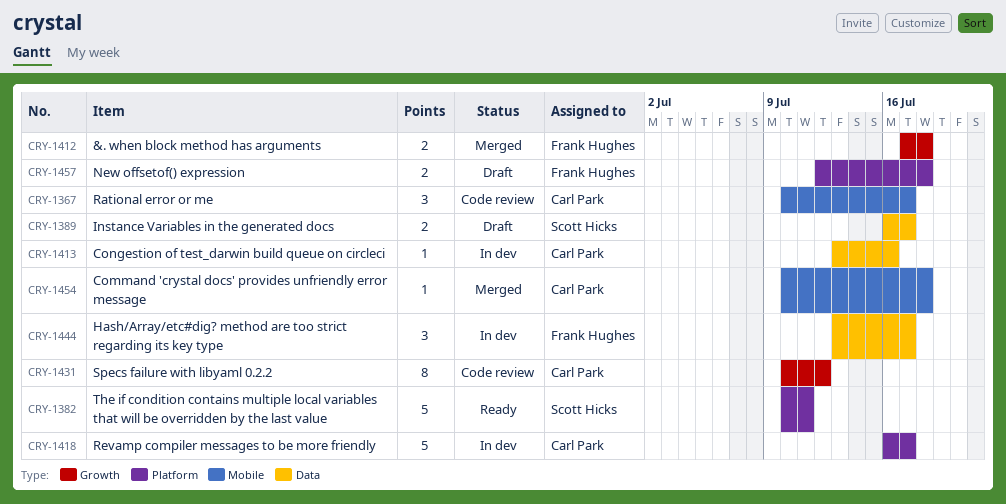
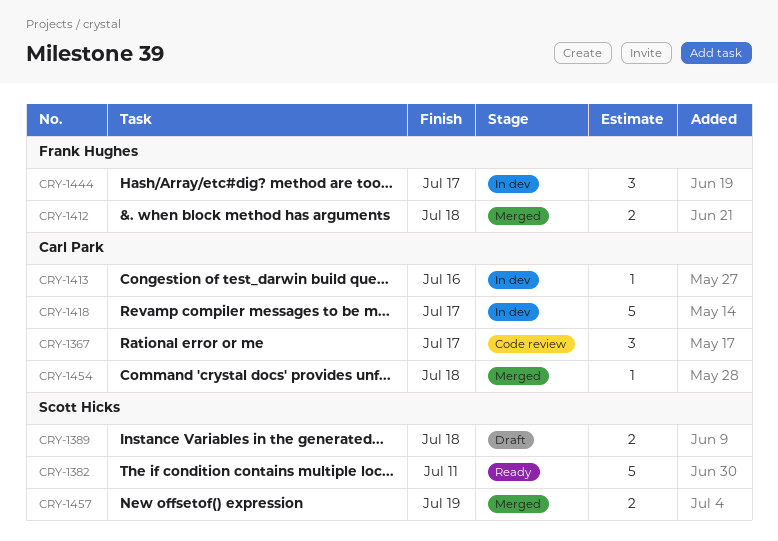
CRY-1389, due: Jul 17 -> Jul 18
CRY-1431: present -> none
CRY-1457, status: Draft -> Merged
CRY-1457, owner: Frank Hughes -> Scott Hicks
CRY-1457, due: Jul 18 -> Jul 19

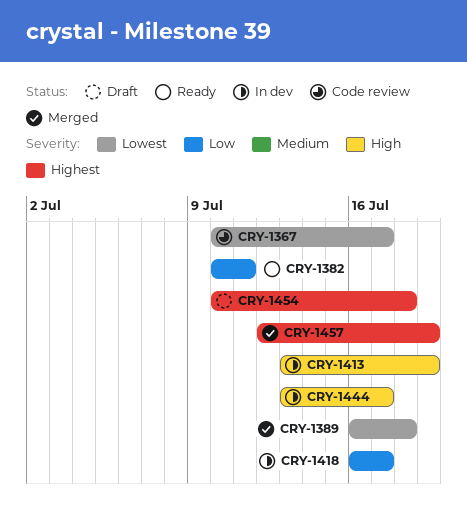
CRY-1389, status: Draft -> Merged
CRY-1412: present -> none
CRY-1413, due: Jul 16 -> Jul 19
CRY-1454, status: Merged -> Draft

